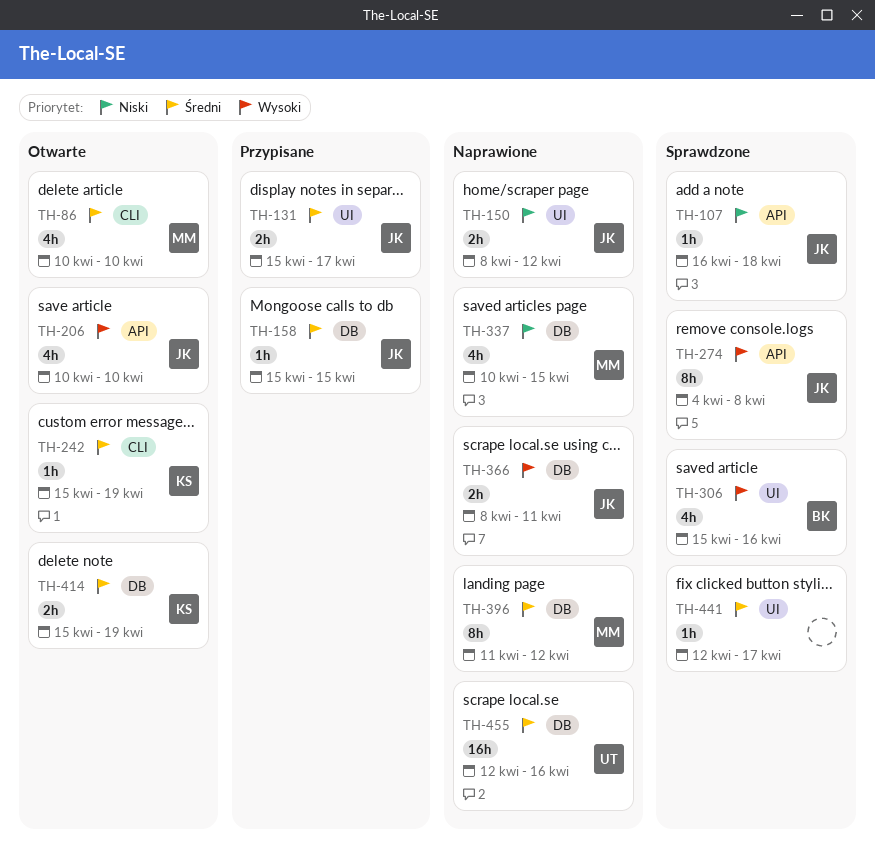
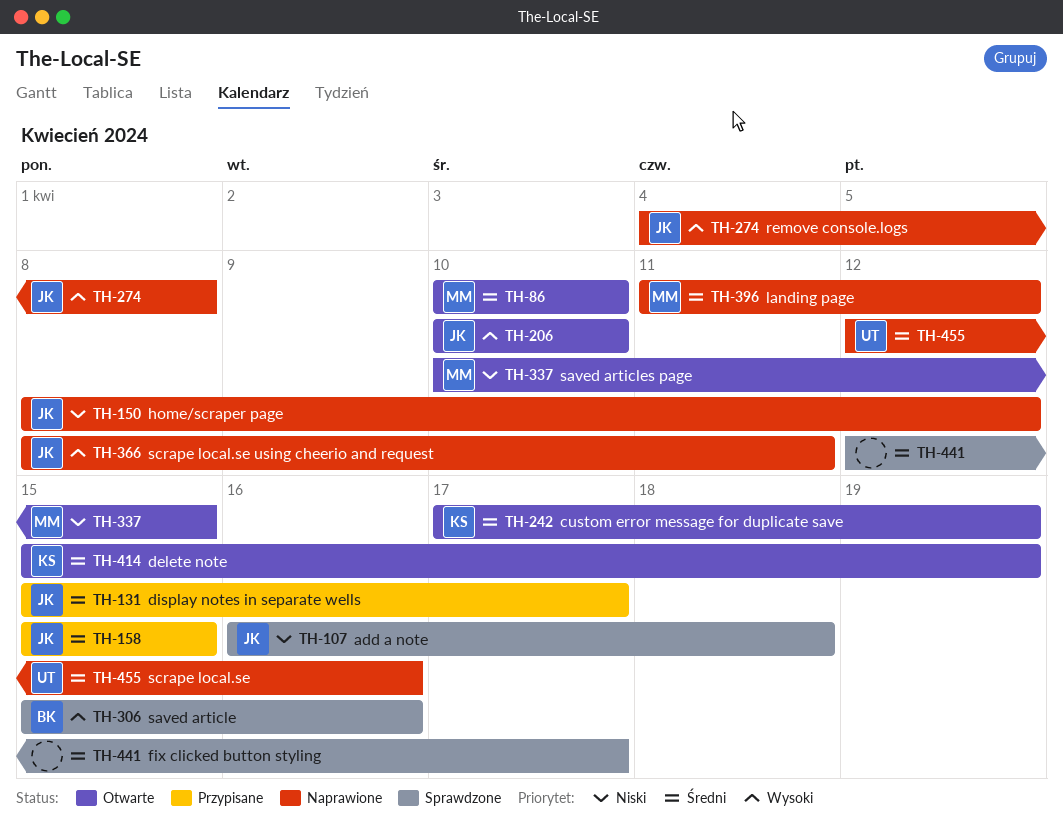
TH-242, start: Apr 15 -> Apr 17
TH-274, status: Sprawdzone -> Naprawione
TH-337, status: Naprawione -> Otwarte

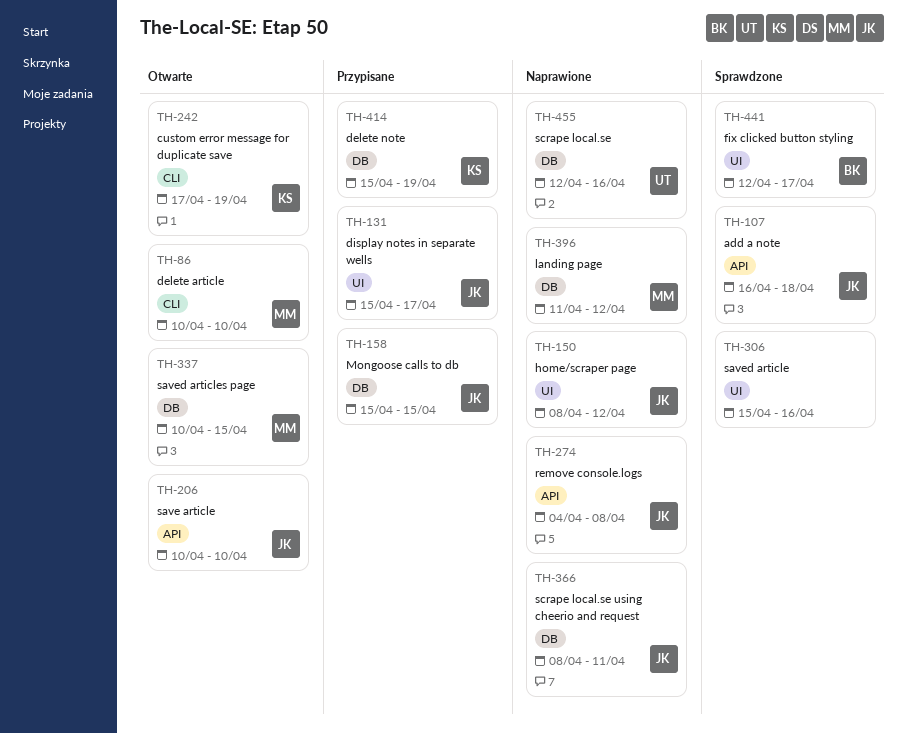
TH-306, owner: BK -> none
TH-414, status: Otwarte -> Przypisane
TH-441, owner: none -> BK

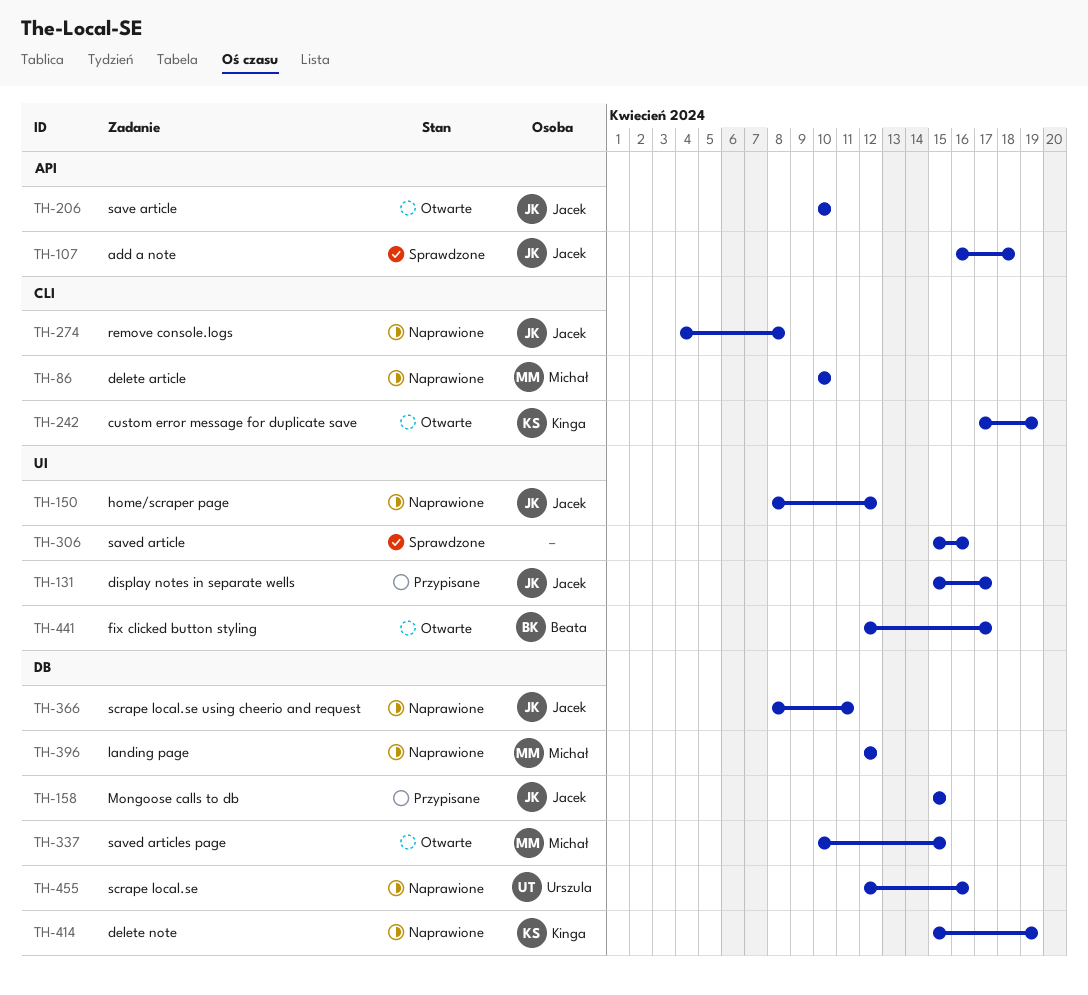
TH-86, status: Otwarte -> Naprawione
TH-274, label: API -> CLI
TH-396, start: Apr 11 -> Apr 12
TH-414, status: Przypisane -> Naprawione
TH-441, status: Sprawdzone -> Otwarte

